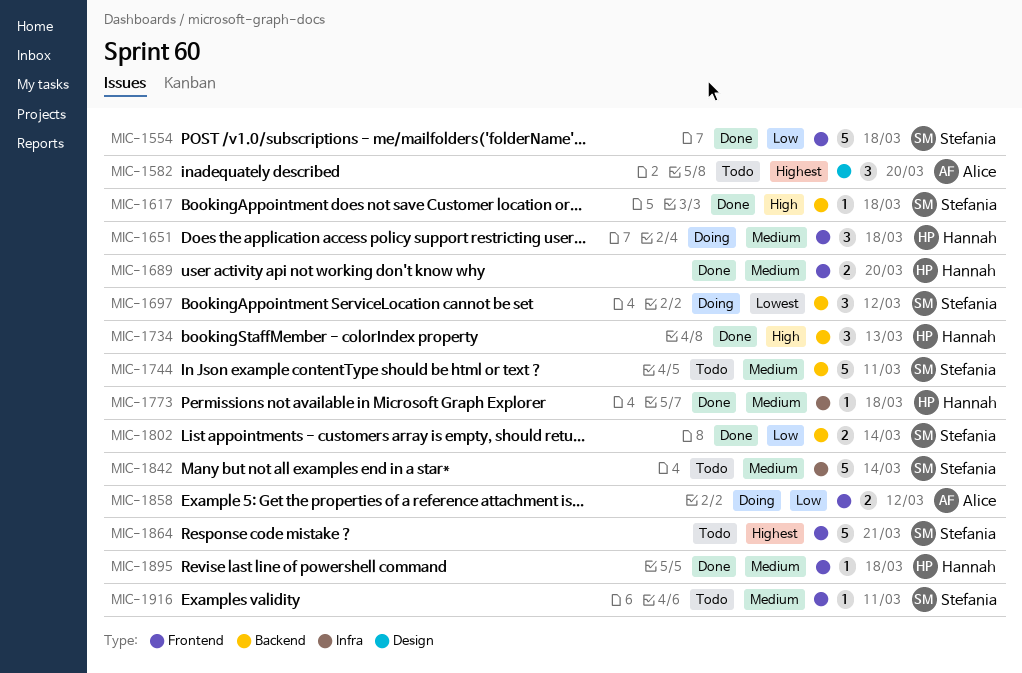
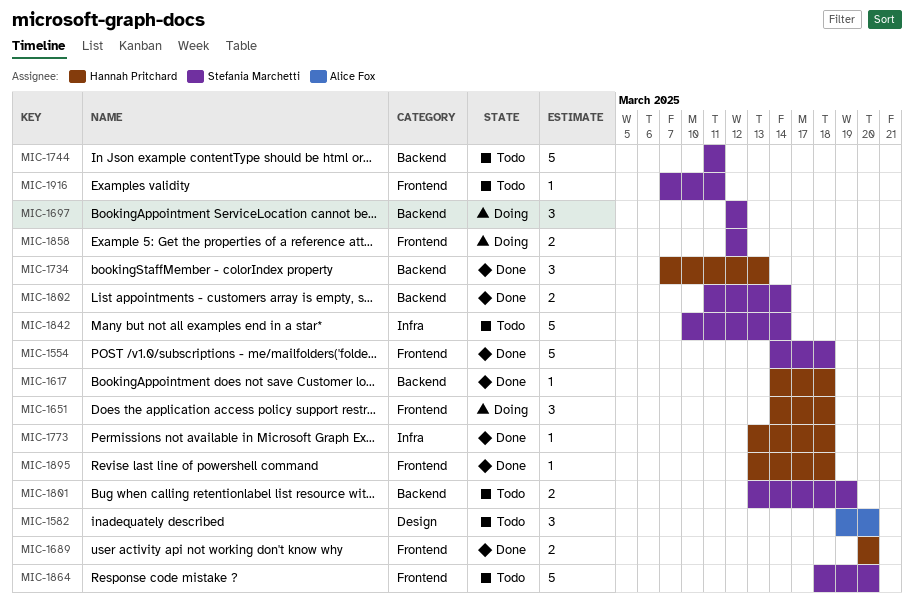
MIC-1617, owner: Stefania Marchetti -> Hannah Pritchard
MIC-1801: none -> present
MIC-1858, owner: Alice Fox -> Stefania Marchetti
MIC-1864, due: Mar 21 -> Mar 20

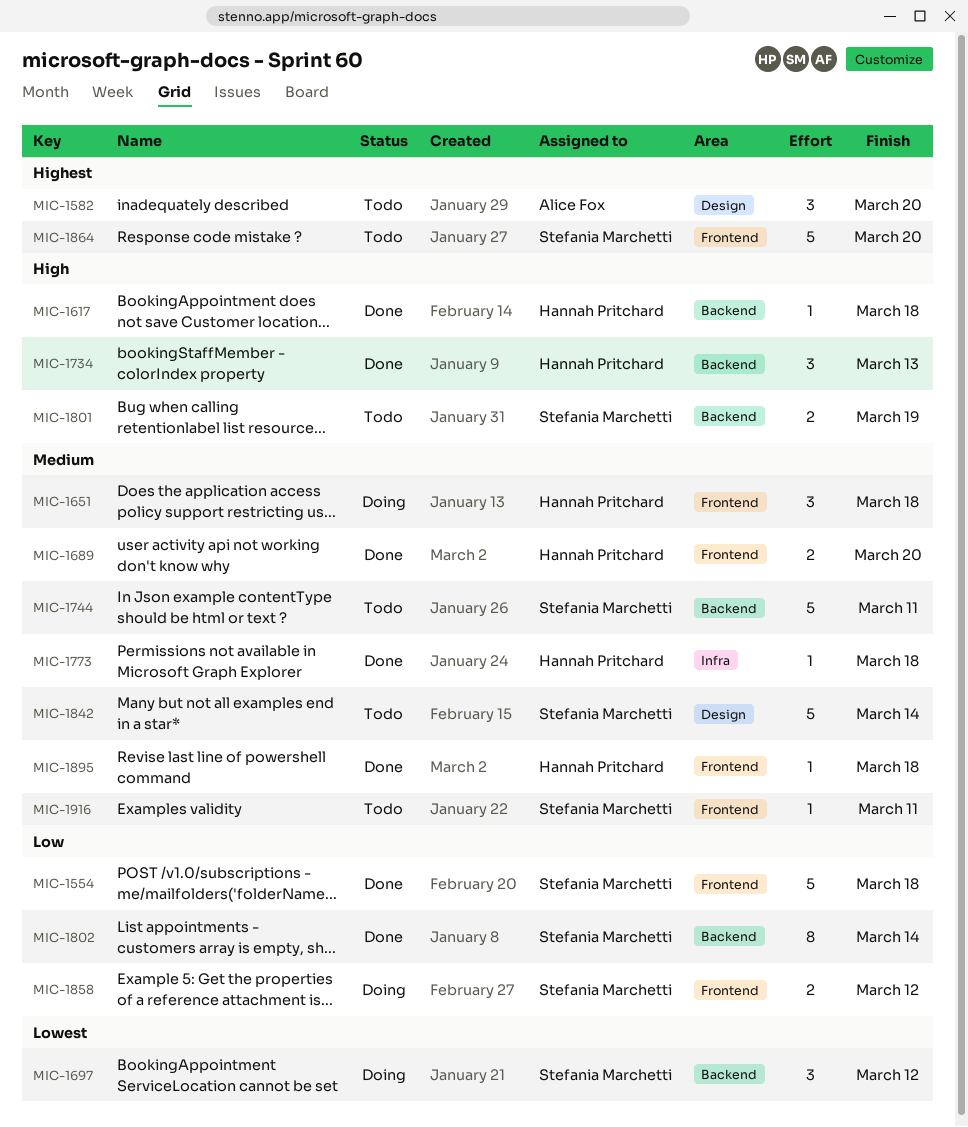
MIC-1802, estimate: 2 -> 8
MIC-1842, label: Infra -> Design

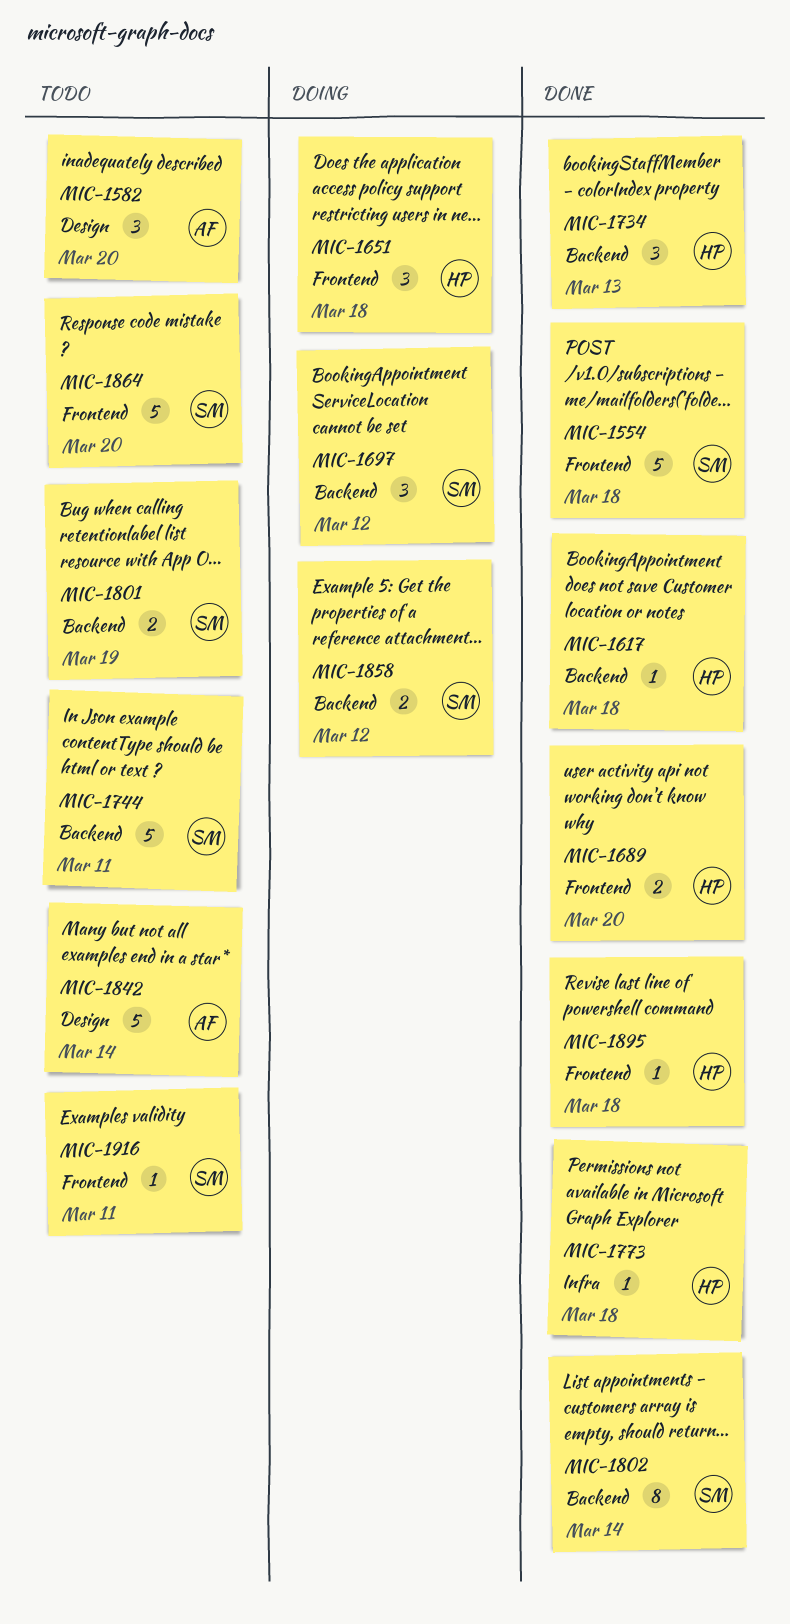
MIC-1842, owner: Stefania Marchetti -> Alice Fox
MIC-1858, label: Frontend -> Backend

